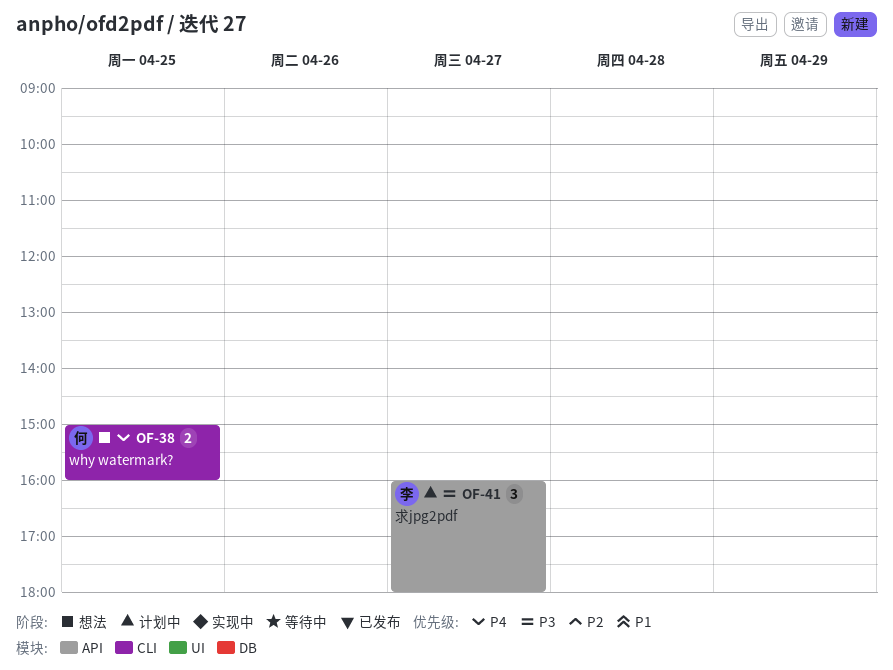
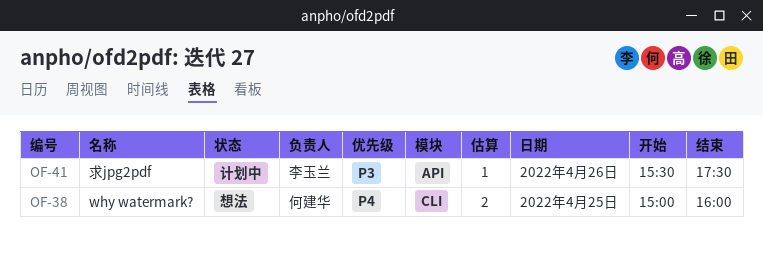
OF-41, estimate: 3 -> 1
OF-41, day: Apr 27 -> Apr 26
OF-41, begins: 16:00 -> 15:30
OF-41, ends: 18:00 -> 17:30

